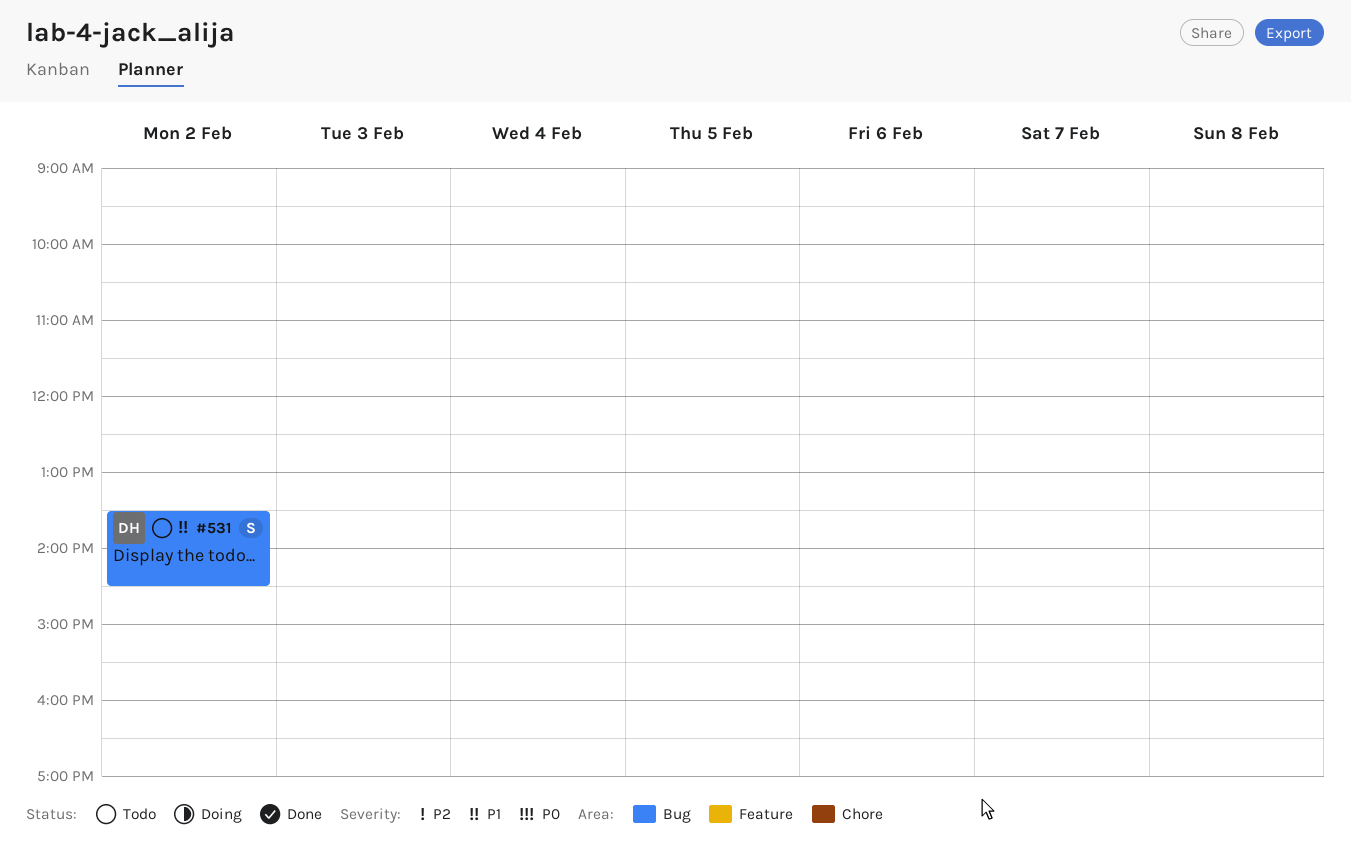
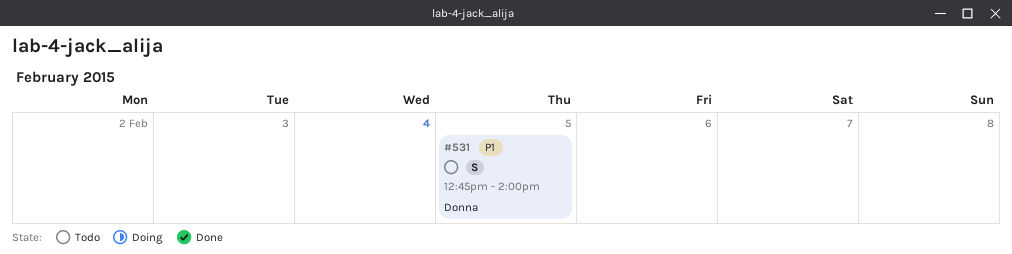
#531, day: Feb 2 -> Feb 5
#531, begins: 13:30 -> 12:45
#531, ends: 14:30 -> 14:00

